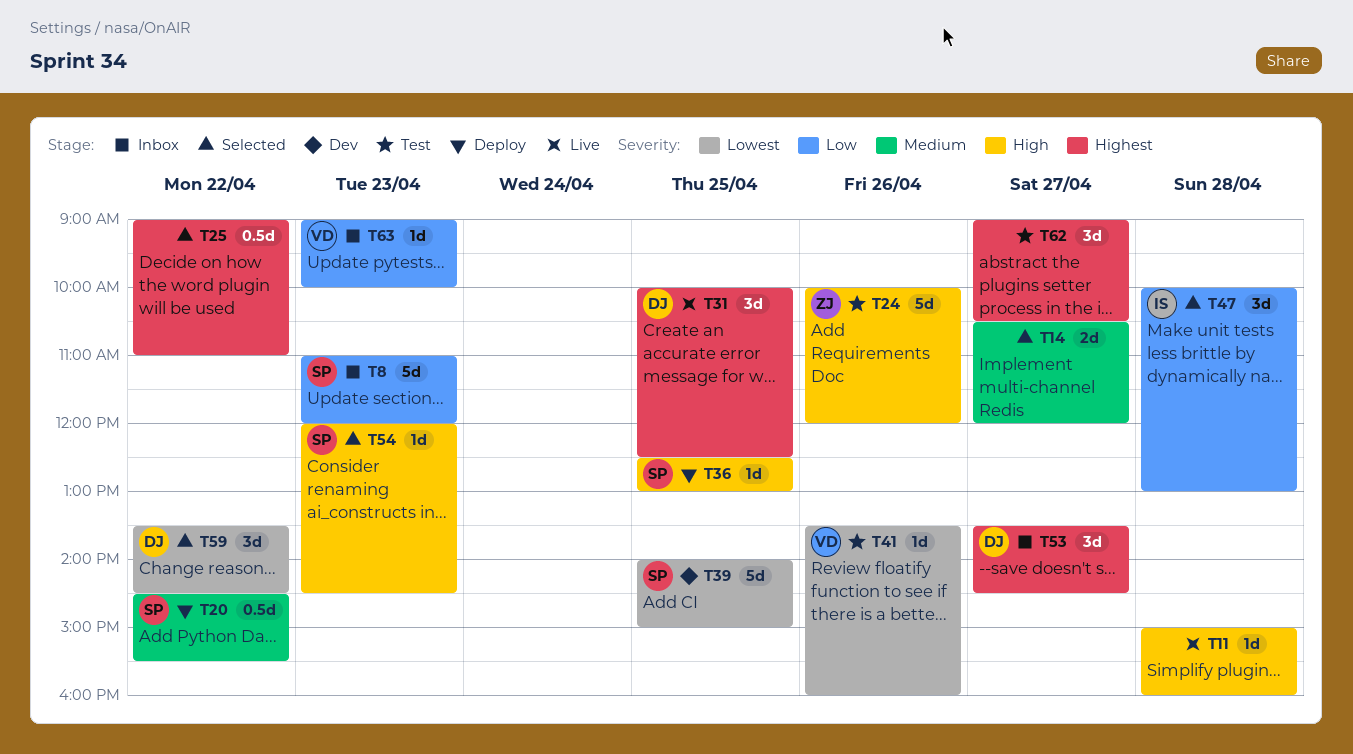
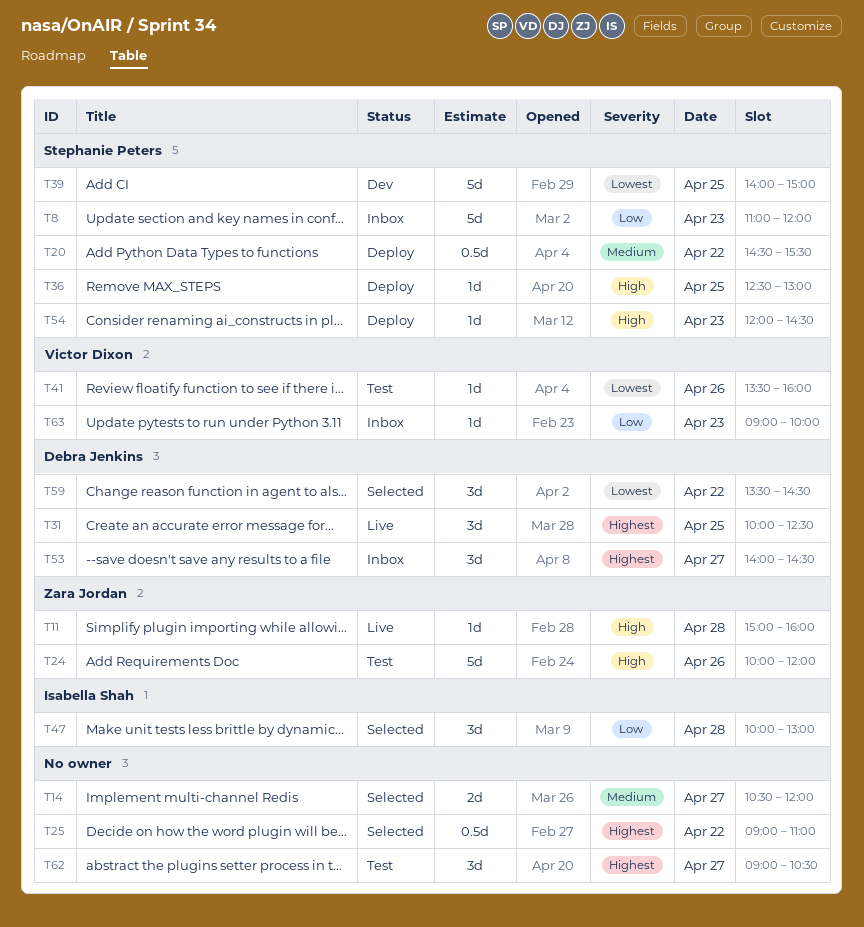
T11, owner: none -> Zara Jordan
T53, begins: 13:30 -> 14:00
T54, status: Selected -> Deploy

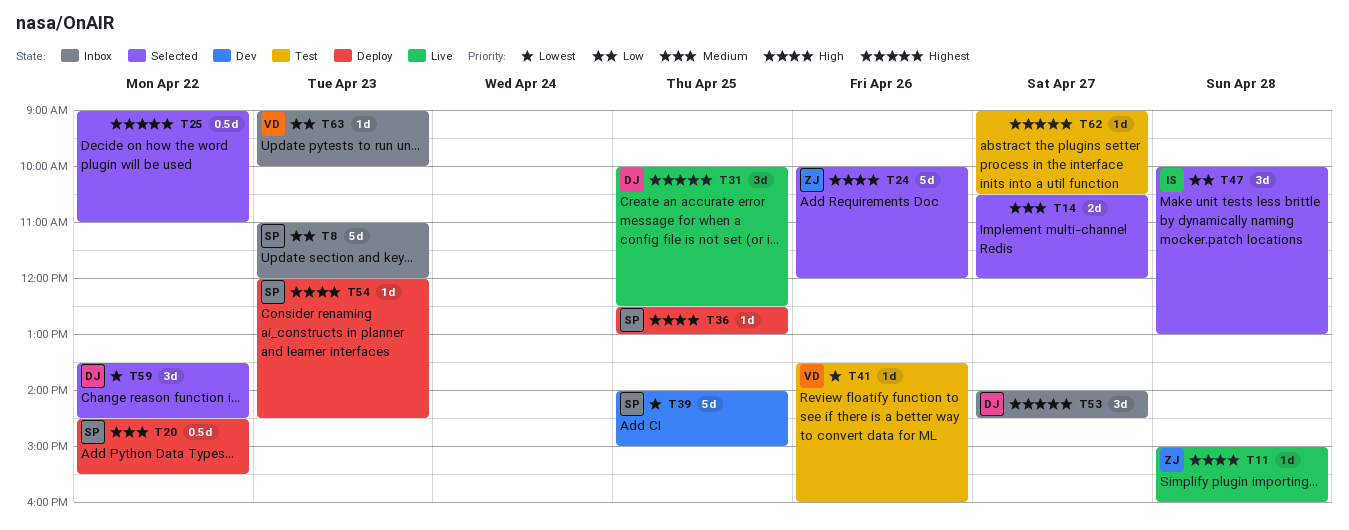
T24, status: Test -> Selected
T62, estimate: 3d -> 1d

